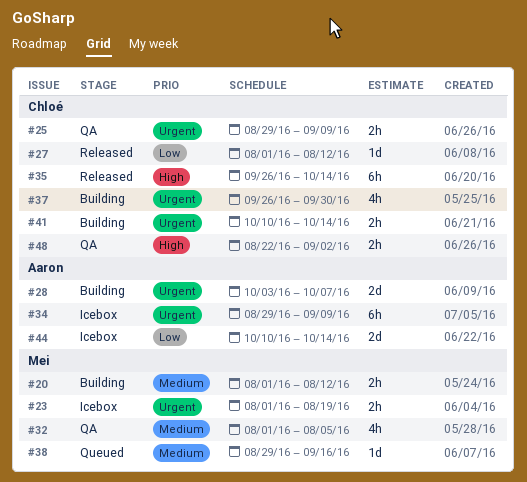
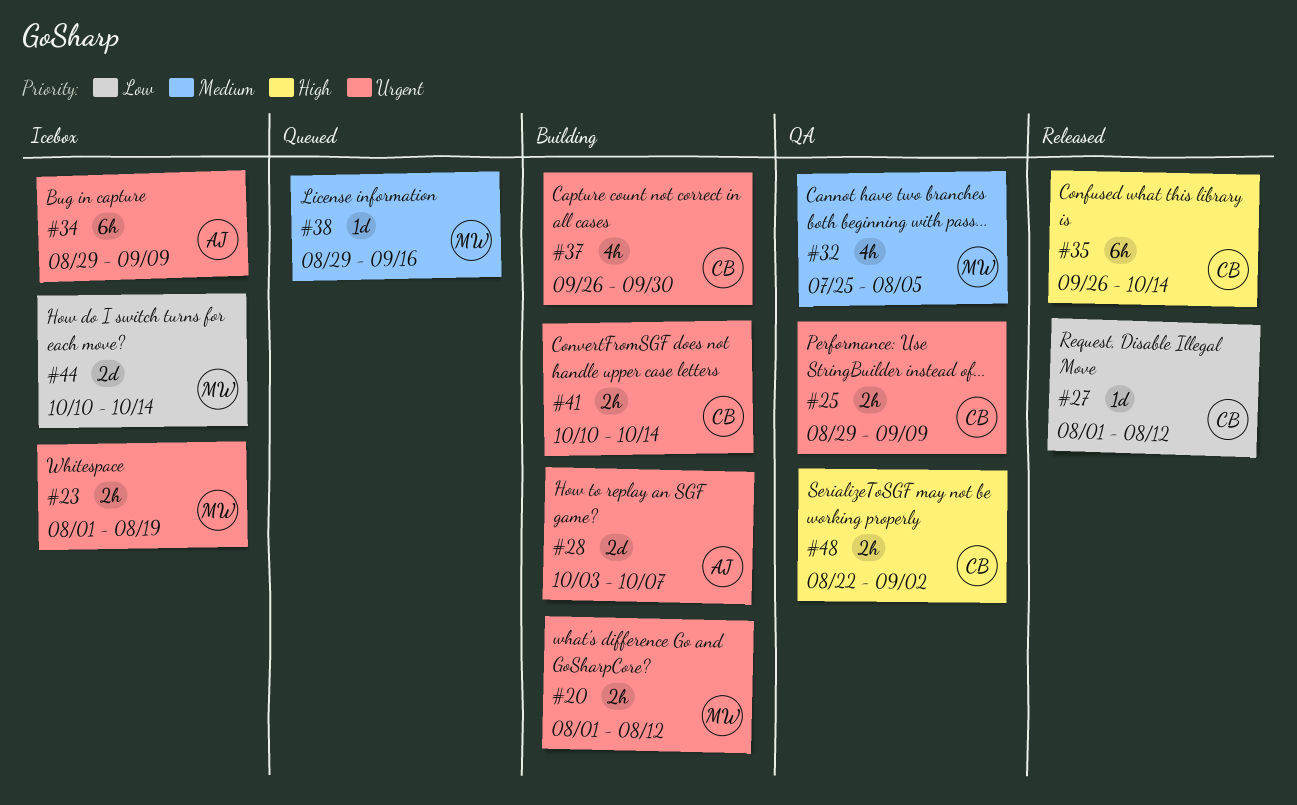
#20, priority: Medium -> Urgent
#32, start: Aug 1 -> Jul 25
#44, owner: Aaron -> Mei

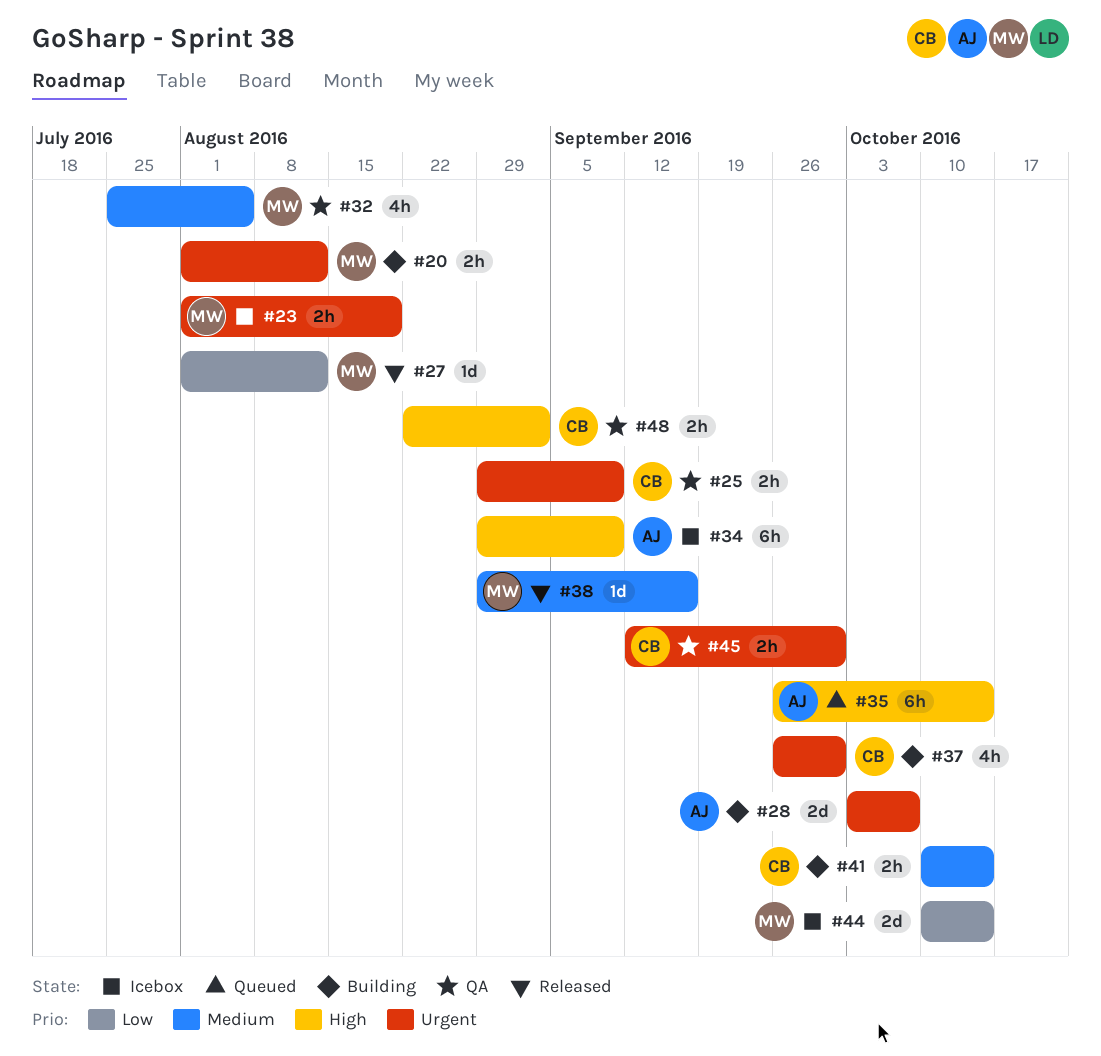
#27, owner: CB -> MW
#34, priority: Urgent -> High
#35, status: Released -> Queued
#35, owner: CB -> AJ
#38, status: Queued -> Released
#41, priority: Urgent -> Medium
#45: none -> present

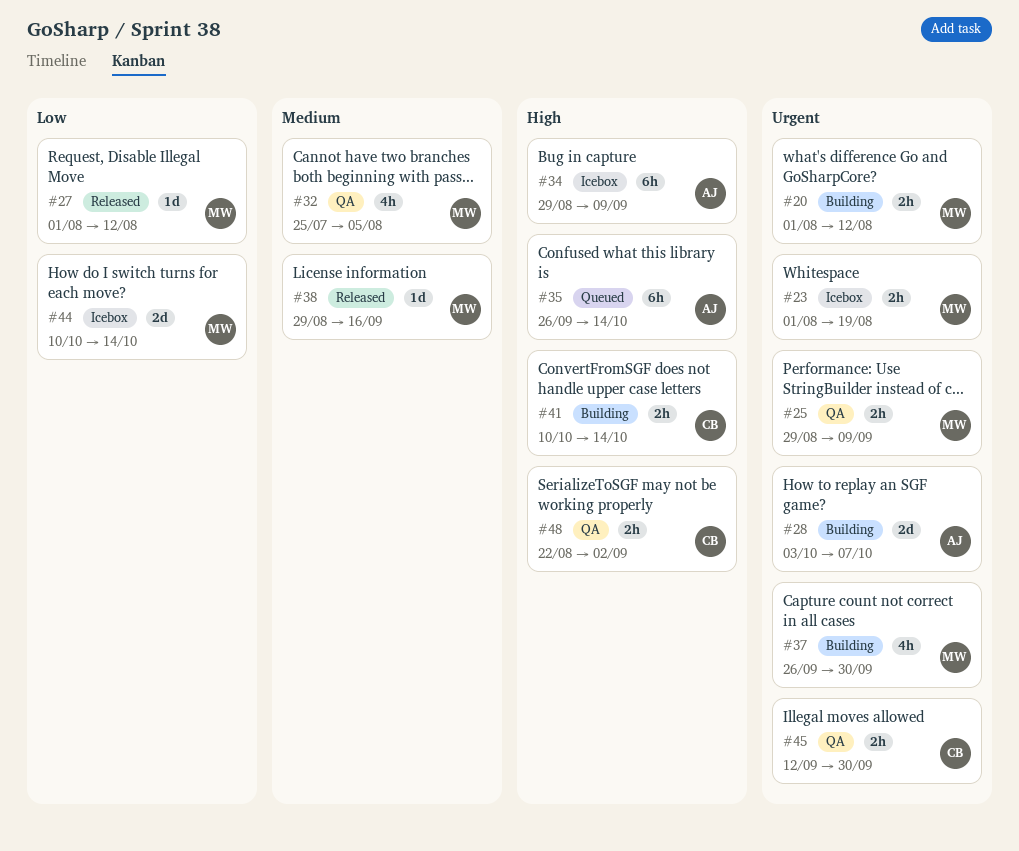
#25, owner: CB -> MW
#37, owner: CB -> MW
#41, priority: Medium -> High

